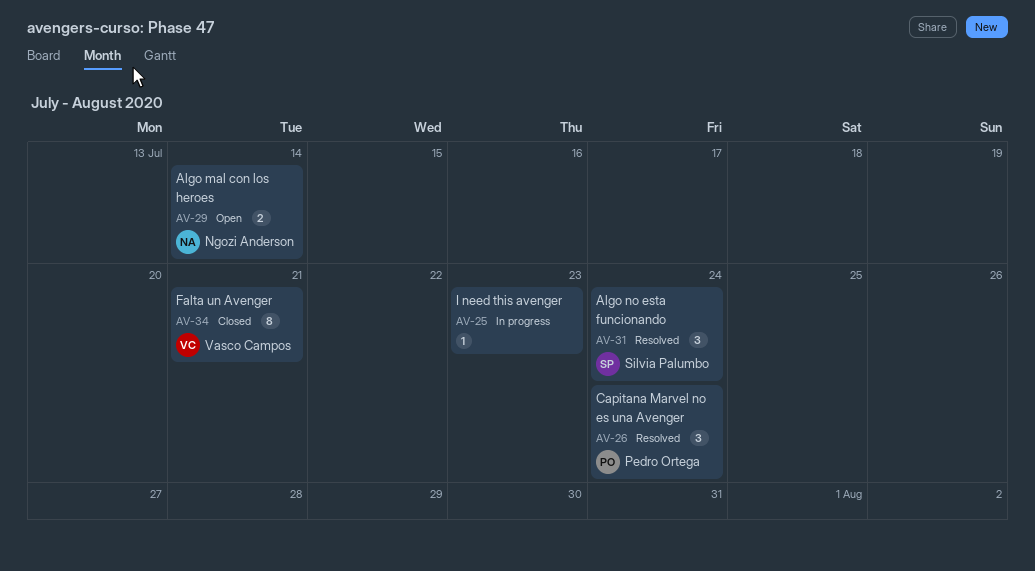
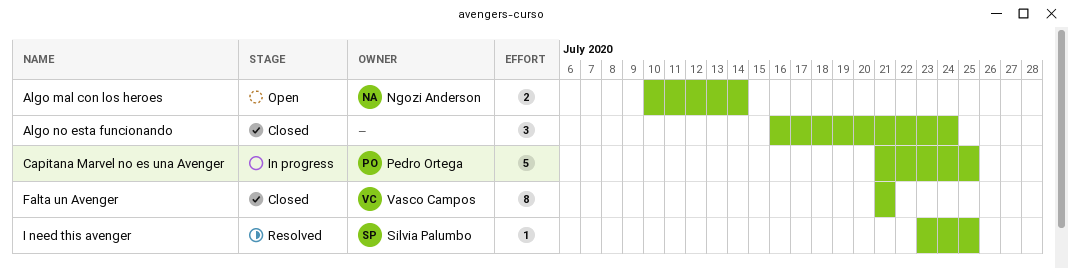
Algo no esta funcionando, status: Resolved -> Closed
Algo no esta funcionando, owner: Silvia Palumbo -> none
Capitana Marvel no es una Avenger, status: Resolved -> In progress
Capitana Marvel no es una Avenger, estimate: 3 -> 5
Capitana Marvel no es una Avenger, due: Jul 24 -> Jul 25
I need this avenger, status: In progress -> Resolved
I need this avenger, owner: none -> Silvia Palumbo
I need this avenger, due: Jul 23 -> Jul 25

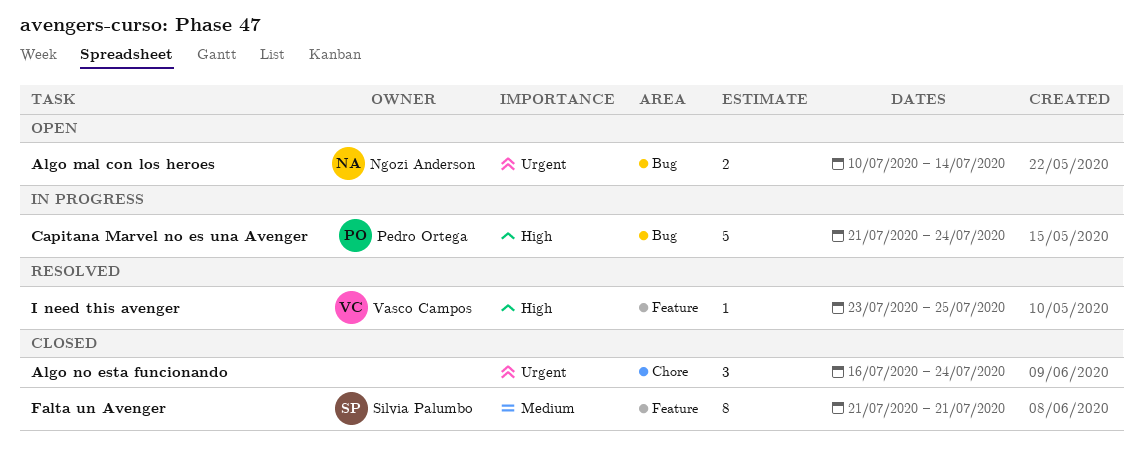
Capitana Marvel no es una Avenger, due: Jul 25 -> Jul 24
Falta un Avenger, owner: Vasco Campos -> Silvia Palumbo
I need this avenger, owner: Silvia Palumbo -> Vasco Campos

